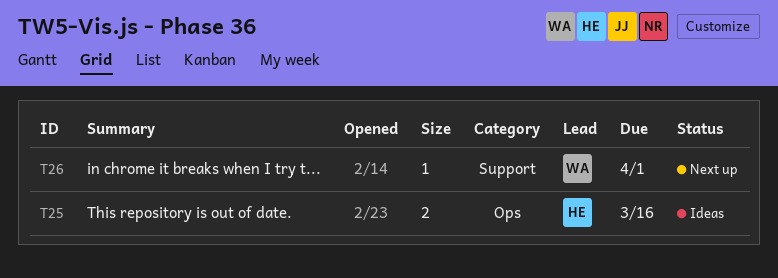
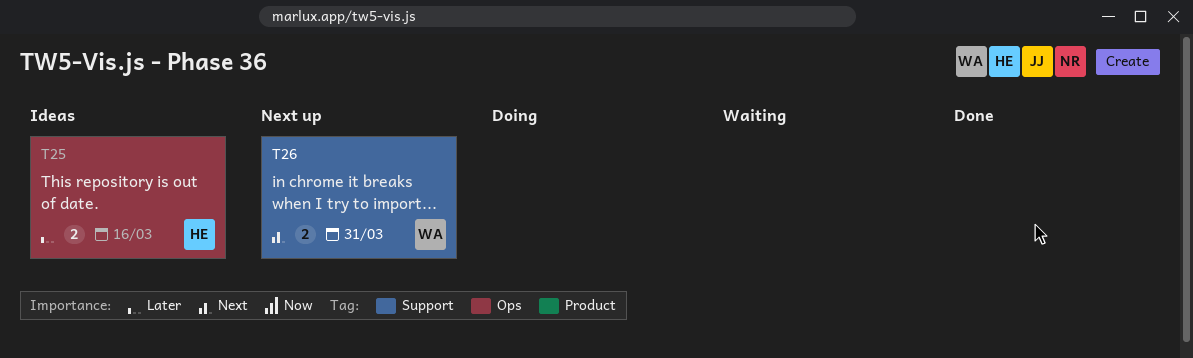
T26, estimate: 1 -> 2
T26, due: Apr 1 -> Mar 31

